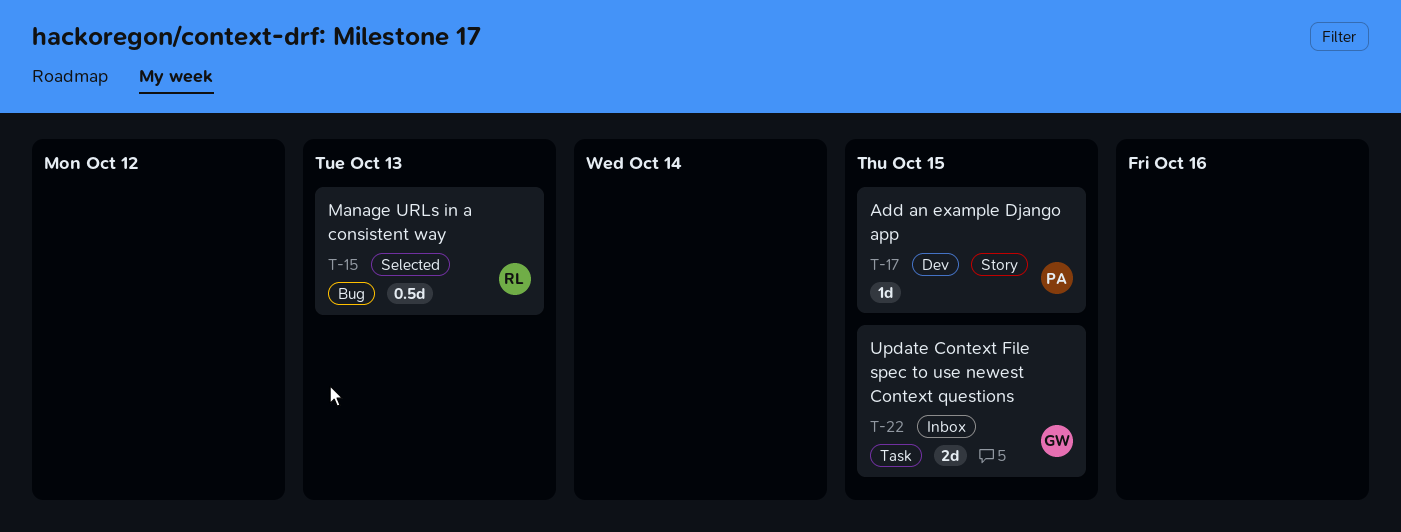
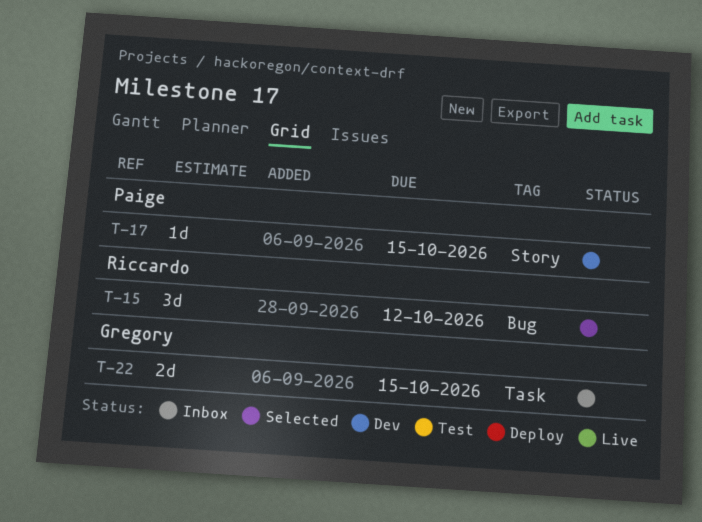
T-15, estimate: 0.5d -> 3d
T-15, due: Oct 13 -> Oct 12

